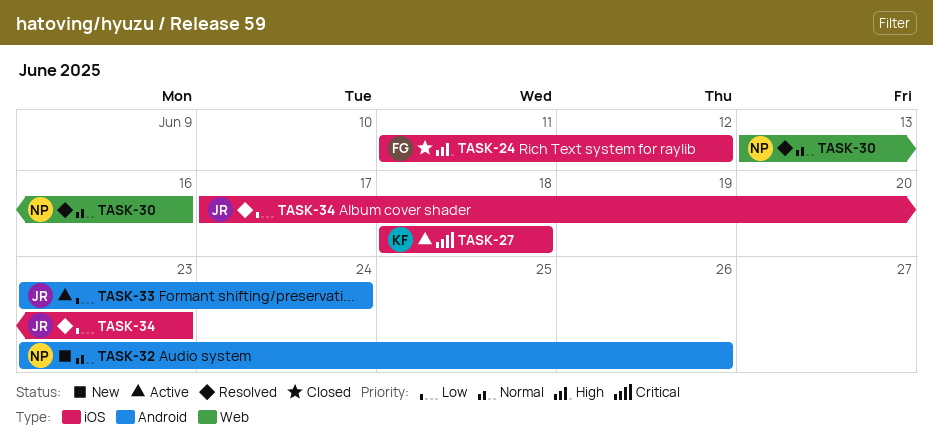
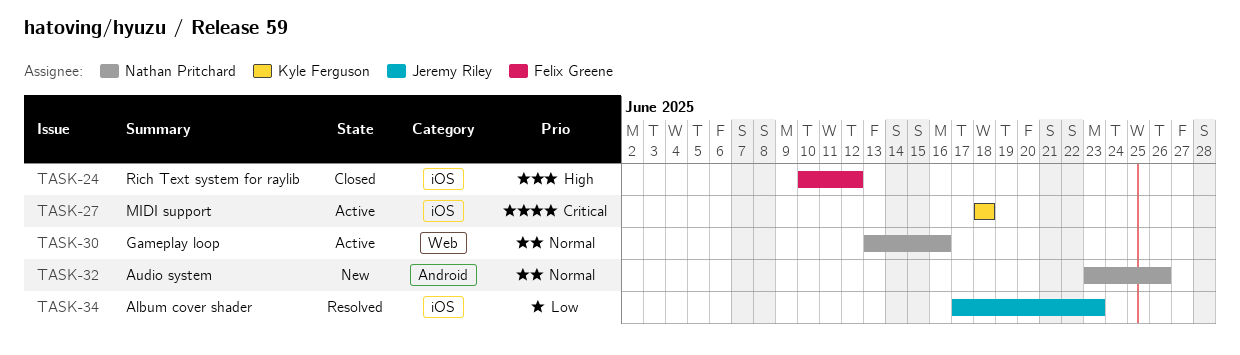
TASK-24, start: Jun 11 -> Jun 10
TASK-30, status: Resolved -> Active
TASK-33: present -> none

